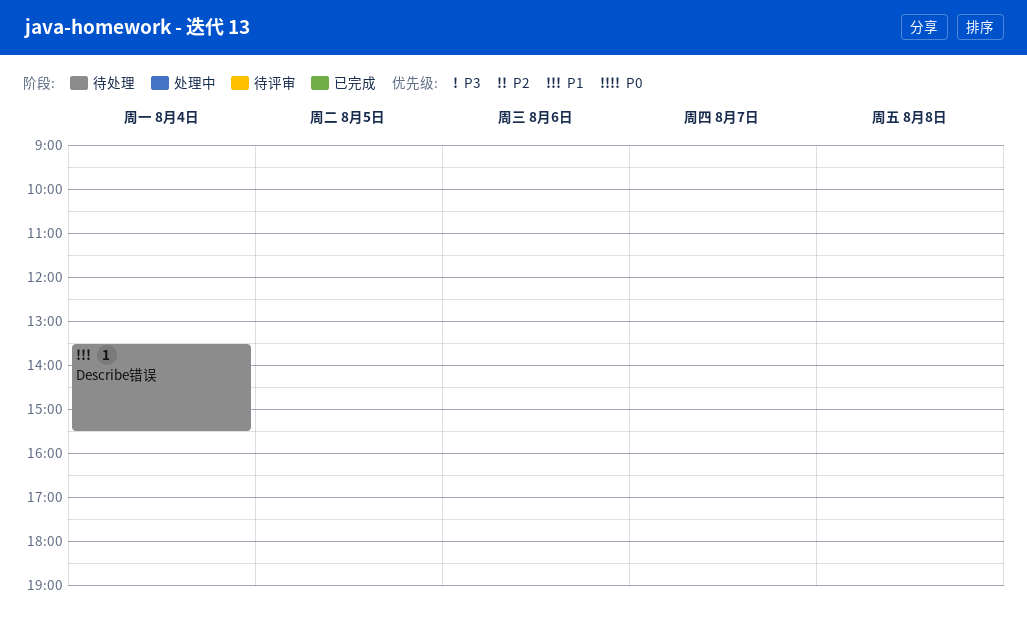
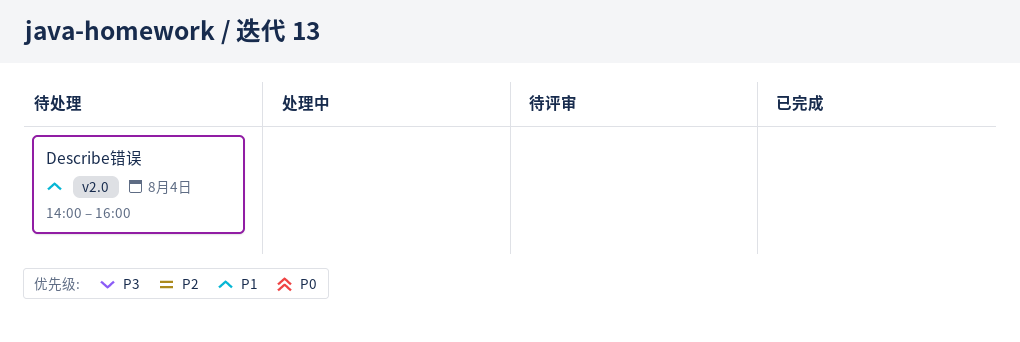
Describe错误, begins: 13:30 -> 14:00
Describe错误, ends: 15:30 -> 16:00

